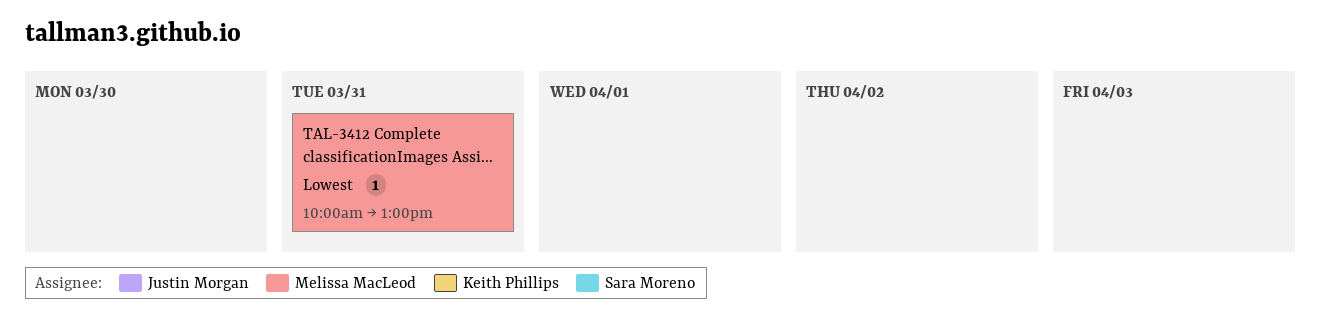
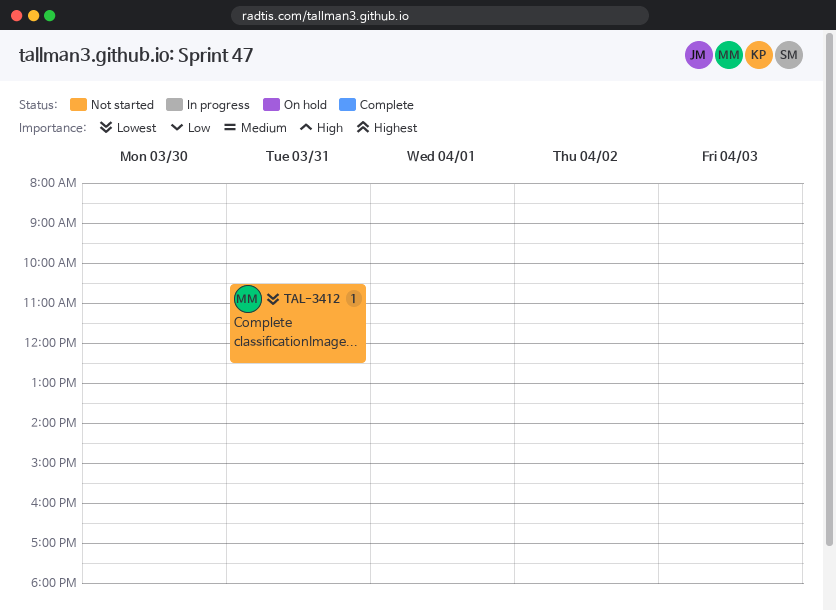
TAL-3412, begins: 10:00 -> 10:30
TAL-3412, ends: 13:00 -> 12:30

